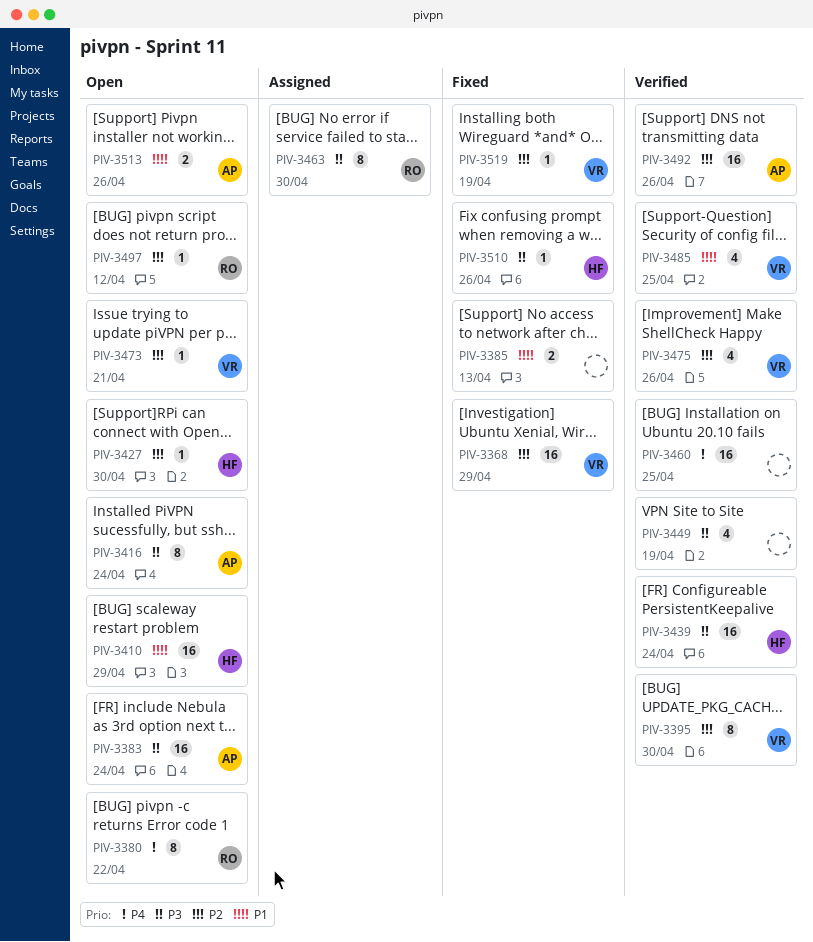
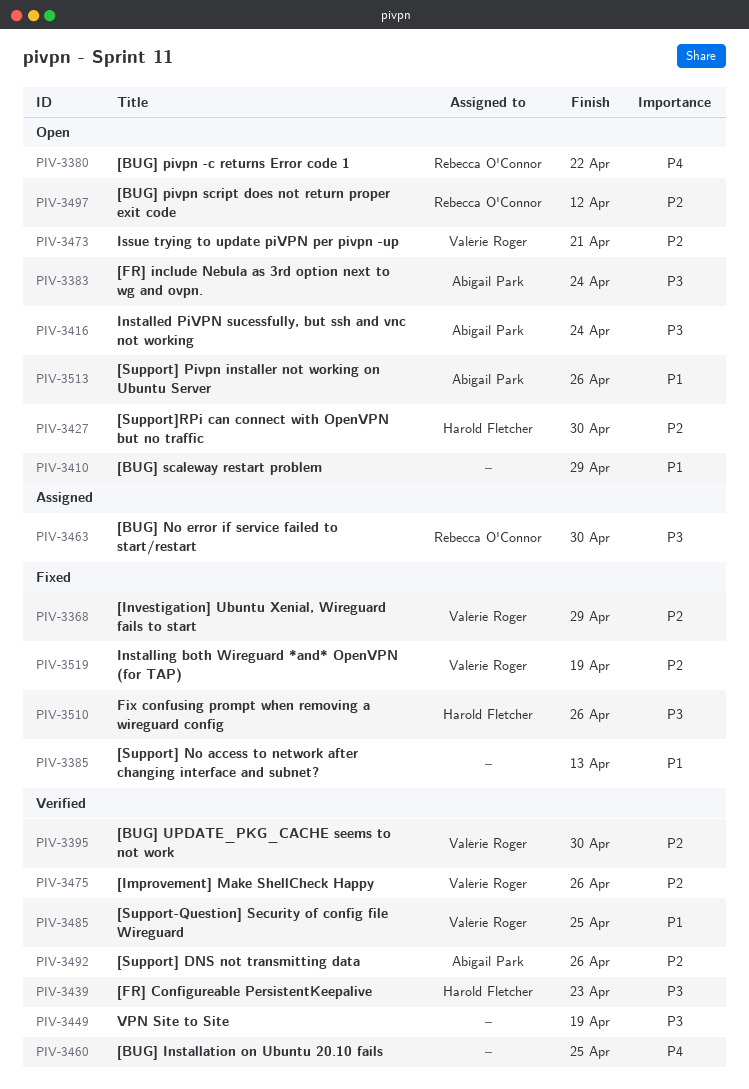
PIV-3410, owner: Harold Fletcher -> none
PIV-3439, due: Apr 24 -> Apr 23

